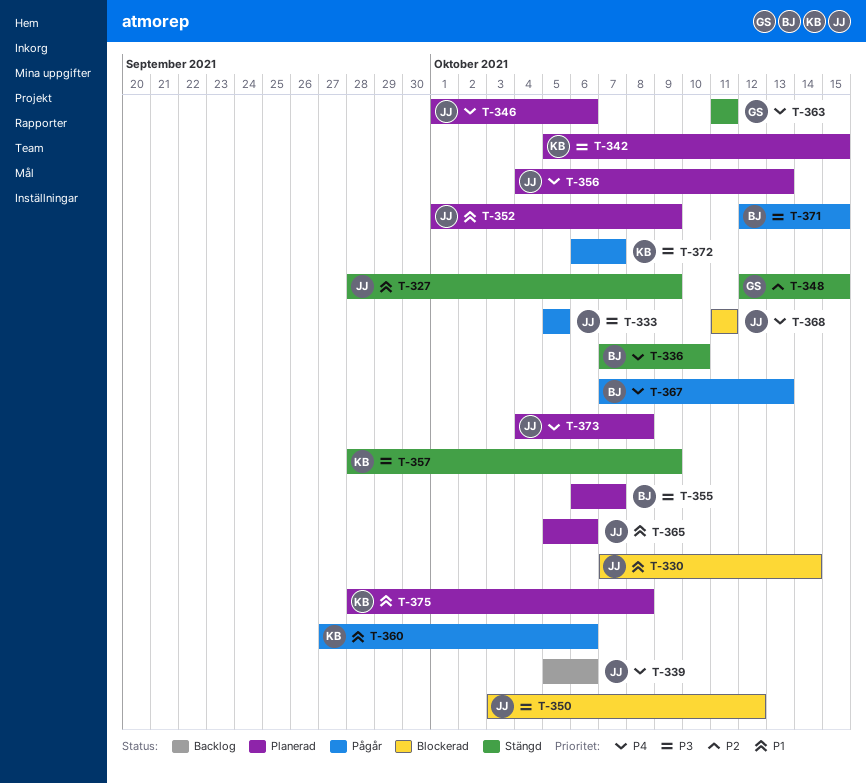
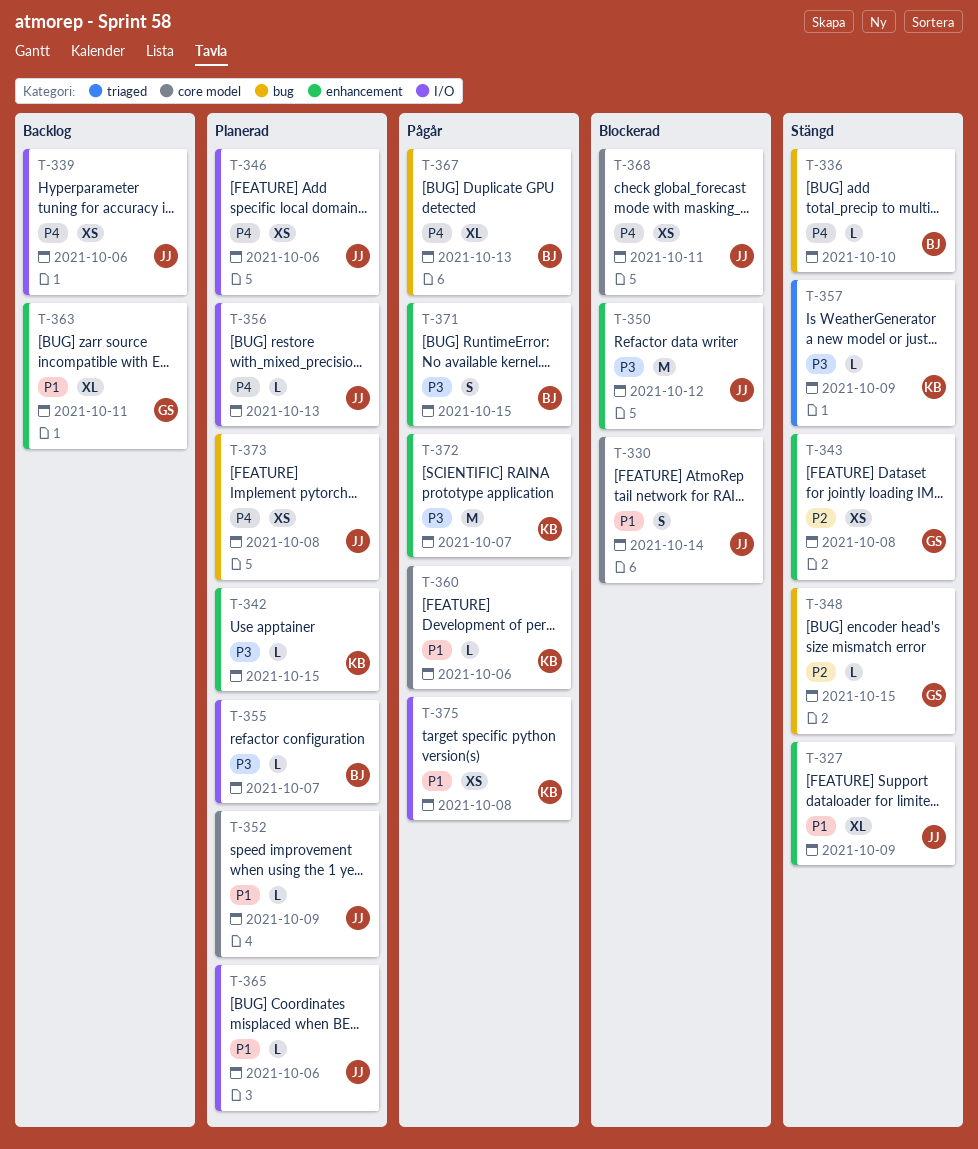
T-333: present -> none
T-343: none -> present
T-363, status: Stängd -> Backlog
T-363, priority: P4 -> P1
T-375, status: Planerad -> Pågår

